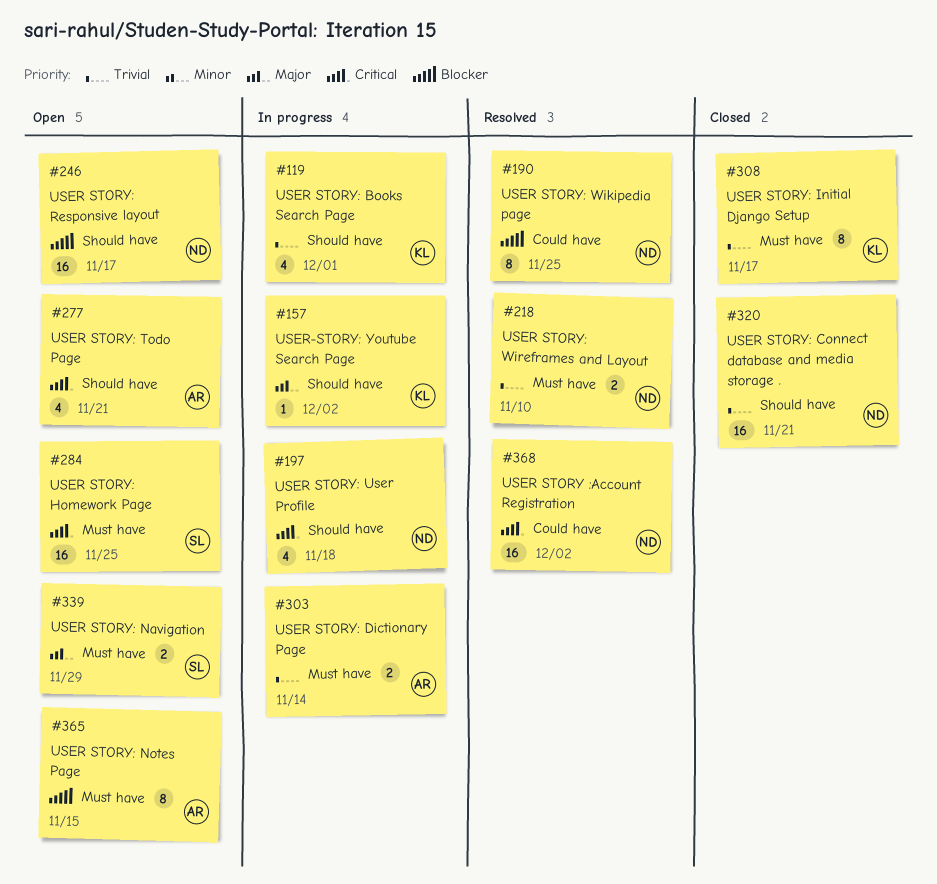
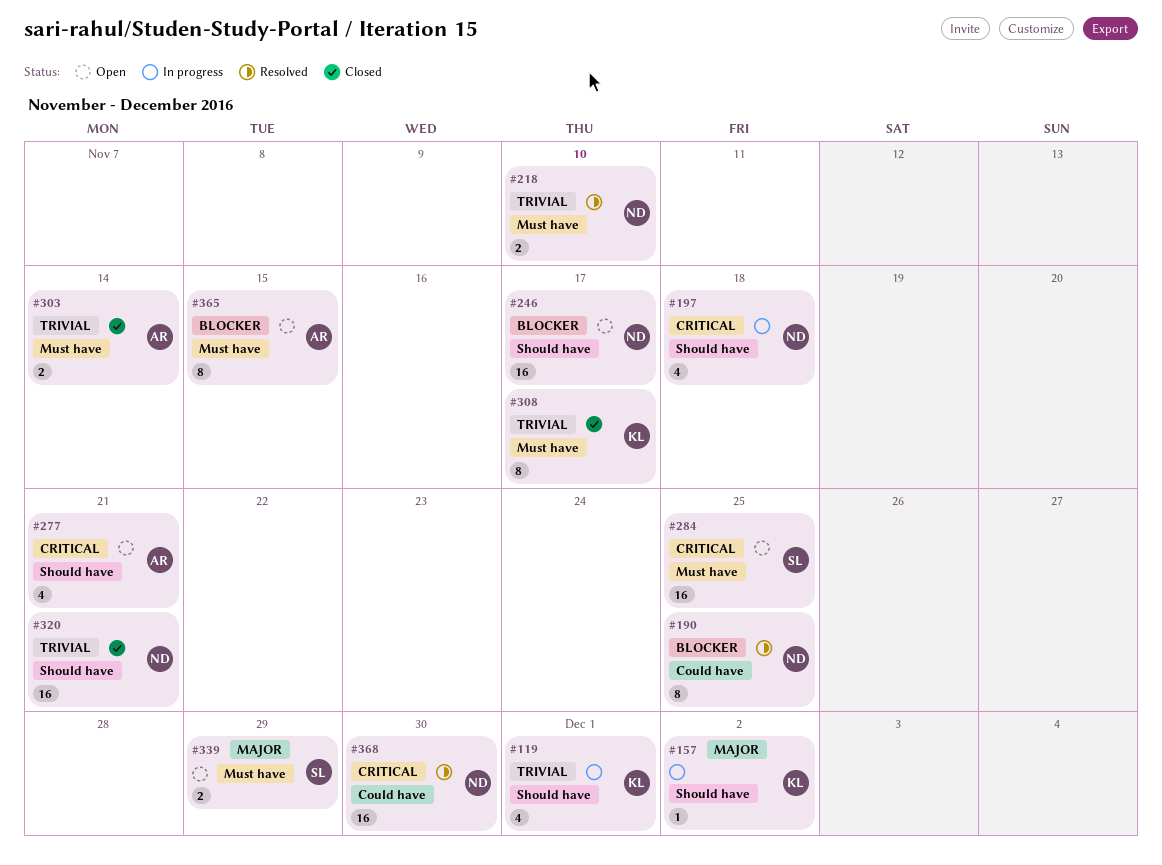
#303, status: In progress -> Closed
#368, due: Dec 2 -> Nov 30

